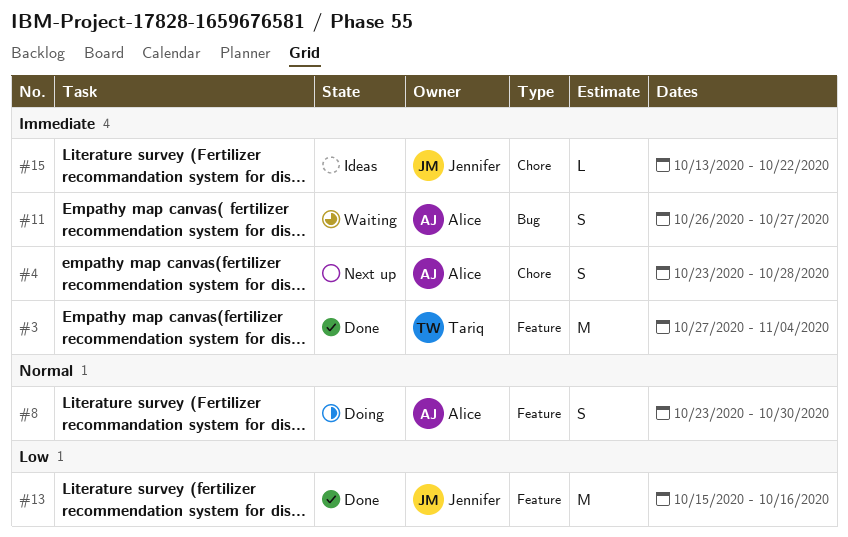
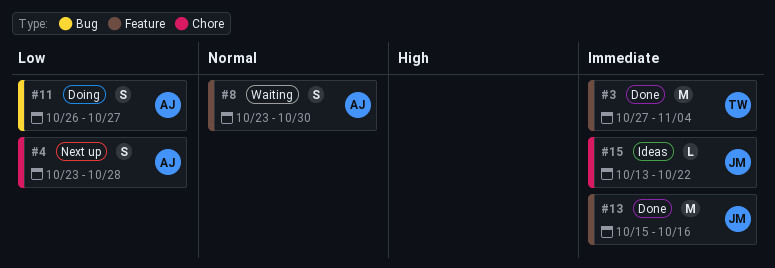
#4, priority: Immediate -> Low
#8, status: Doing -> Waiting
#11, status: Waiting -> Doing
#11, priority: Immediate -> Low
#13, priority: Low -> Immediate

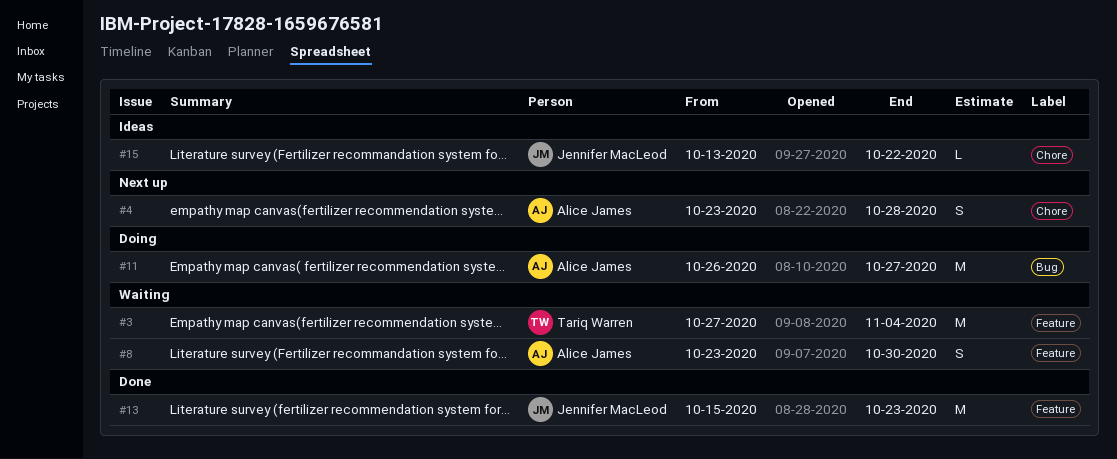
#3, status: Done -> Waiting
#11, estimate: S -> M
#13, due: Oct 16 -> Oct 23

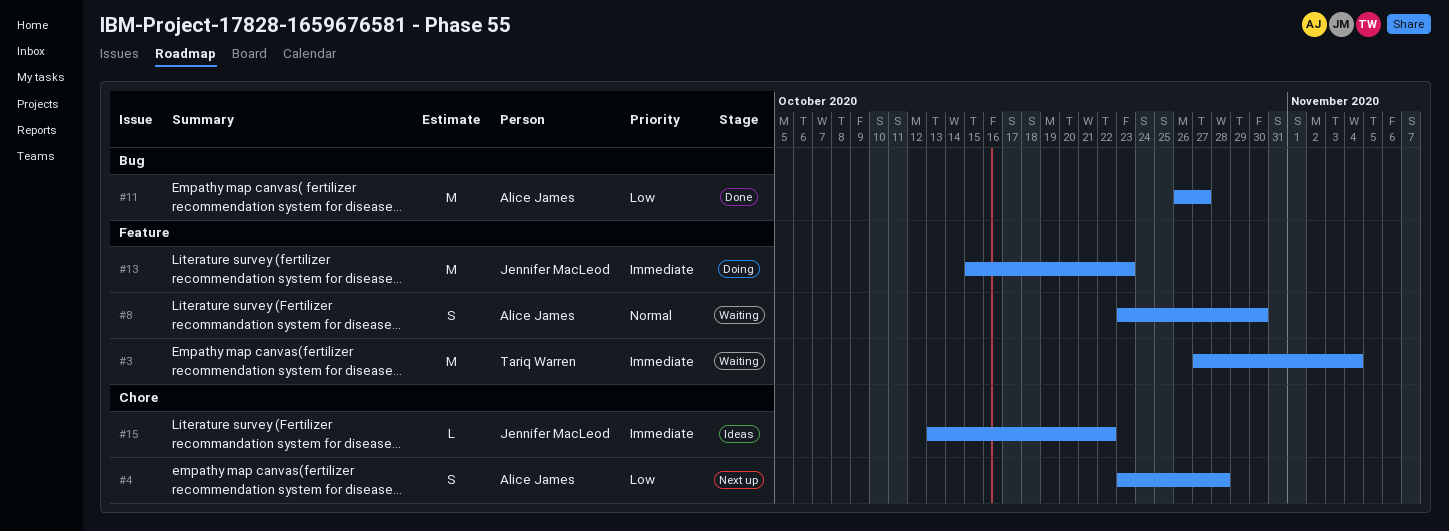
#11, status: Doing -> Done
#13, status: Done -> Doing

